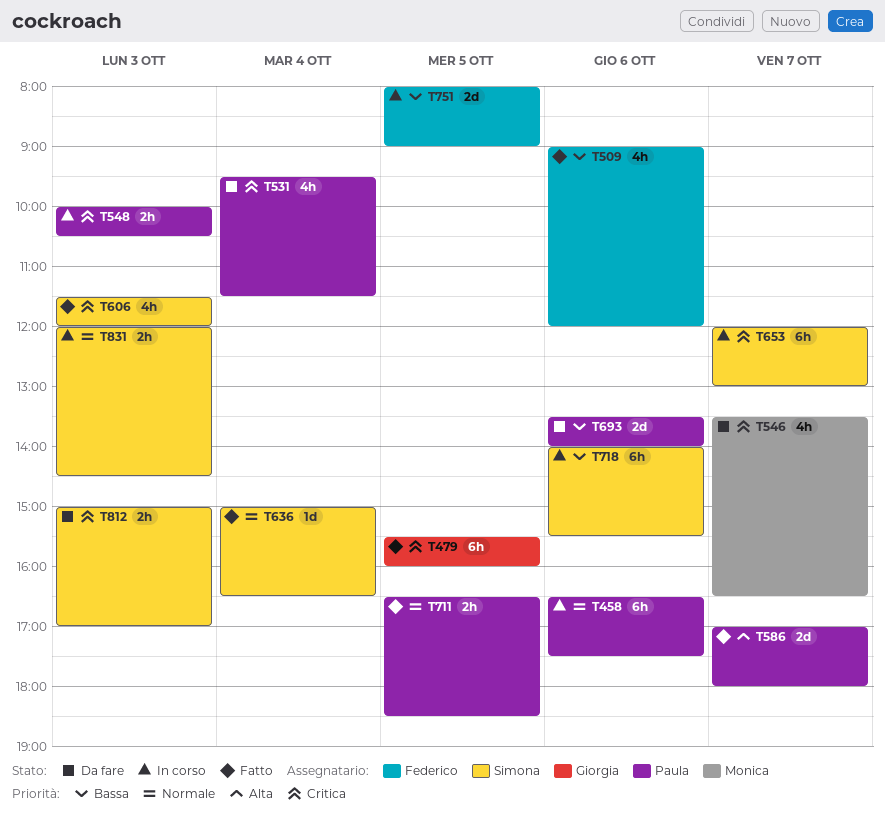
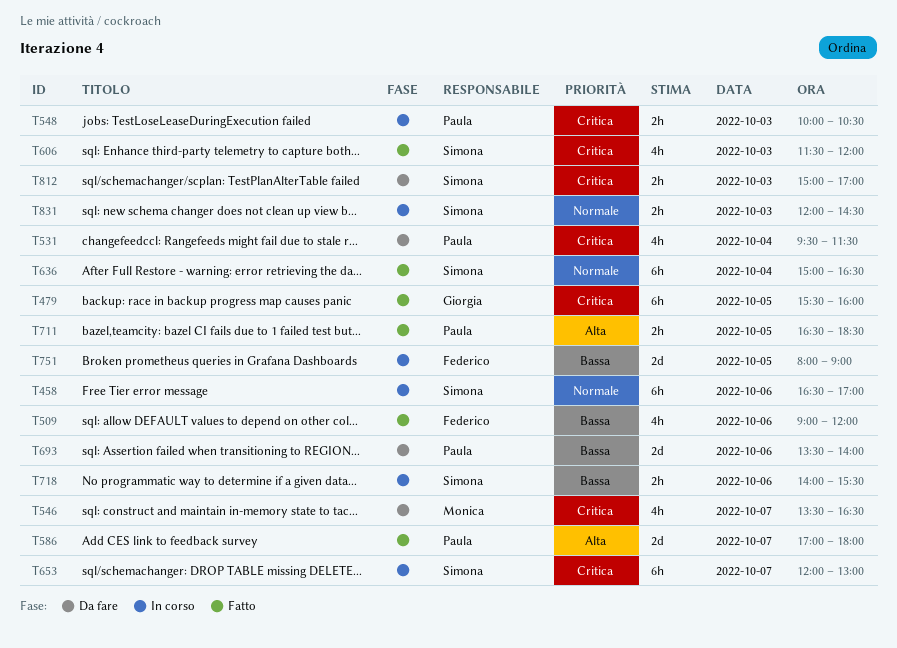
T458, owner: Paula -> Simona
T458, ends: 17:30 -> 17:00
T636, estimate: 1d -> 6h
T711, priority: Normale -> Alta
T718, estimate: 6h -> 2h

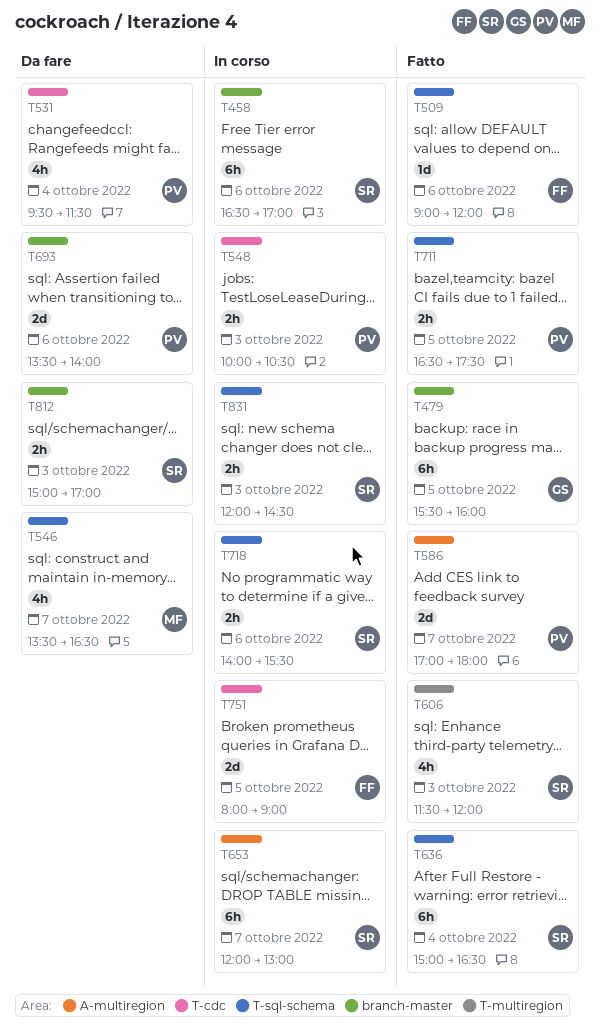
T509, estimate: 4h -> 1d
T711, ends: 18:30 -> 17:30

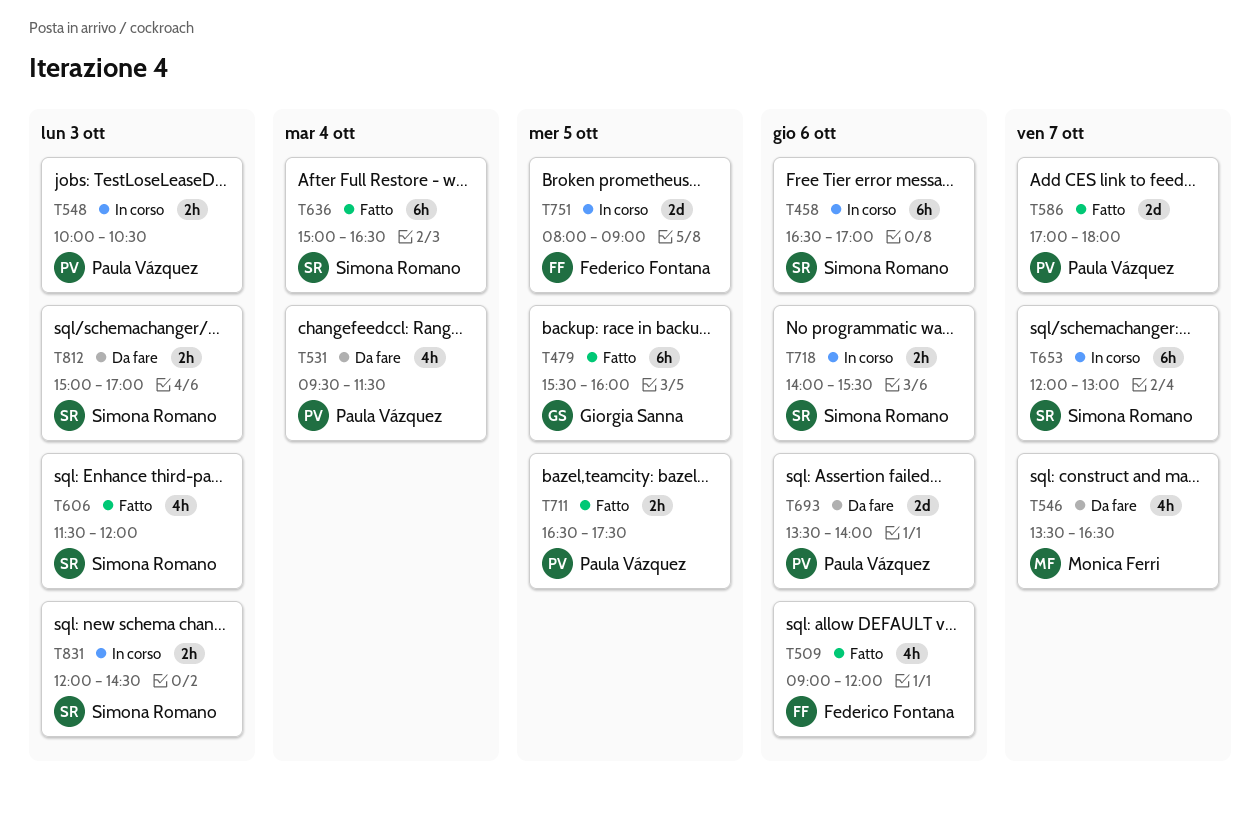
T509, estimate: 1d -> 4h

